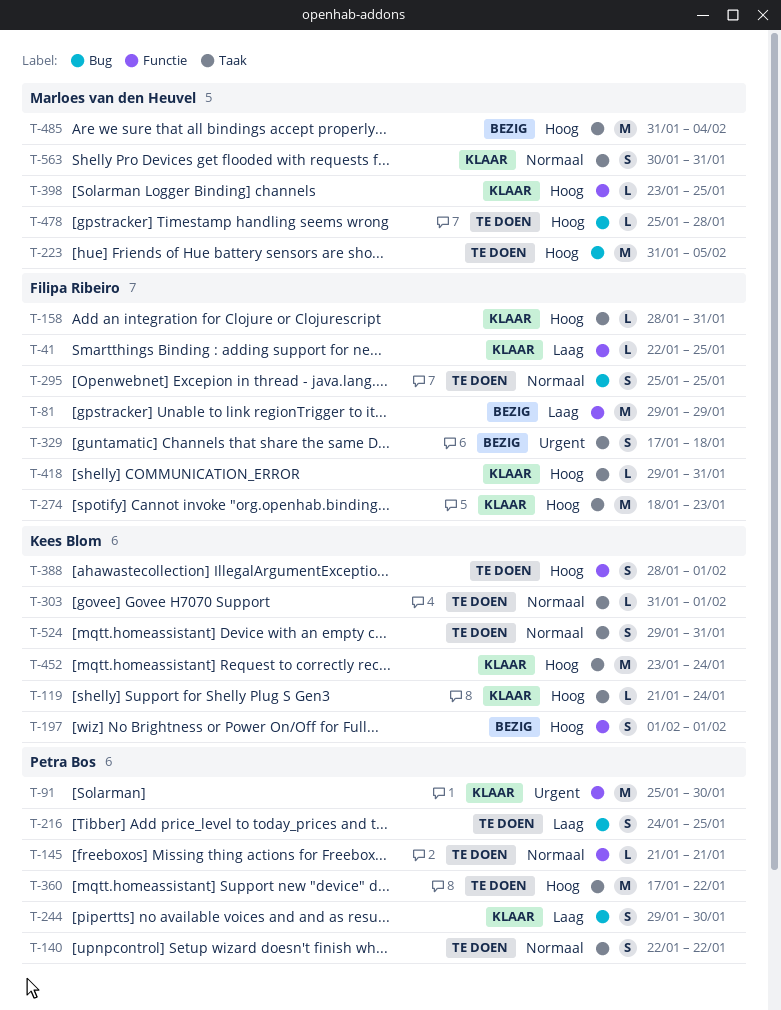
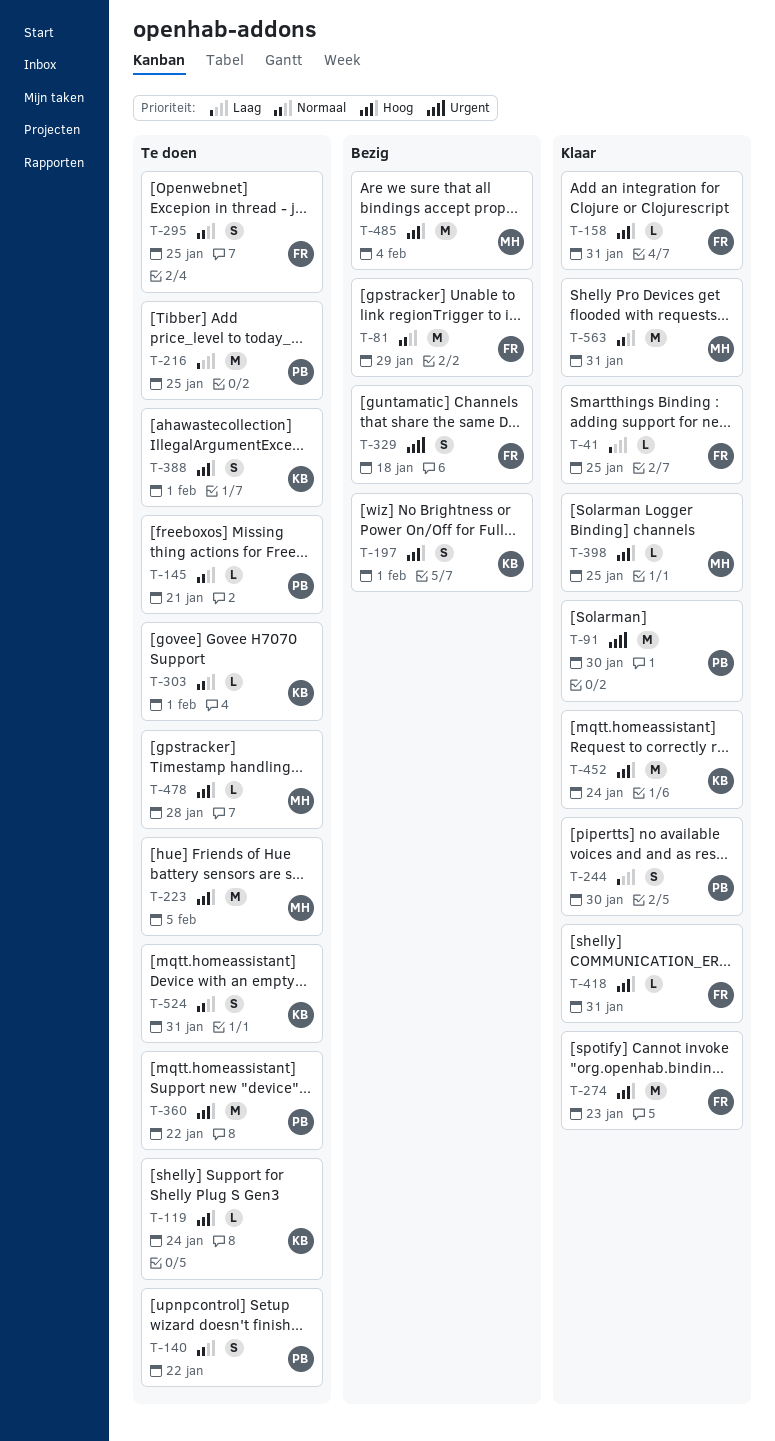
T-81, priority: Laag -> Normaal
T-119, status: Klaar -> Te doen
T-216, estimate: S -> M
T-563, estimate: S -> M

